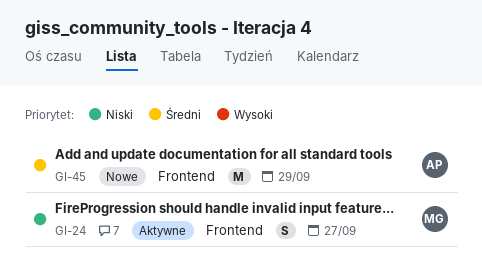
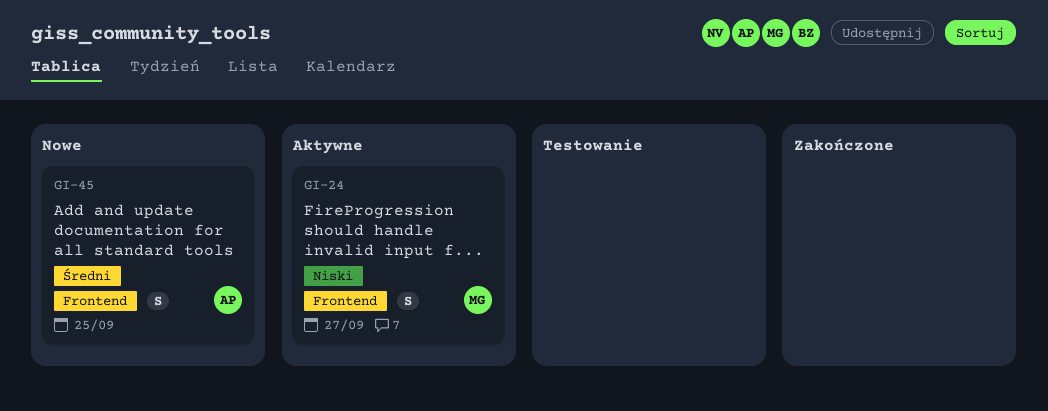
GI-45, estimate: M -> S
GI-45, due: Sep 29 -> Sep 25

